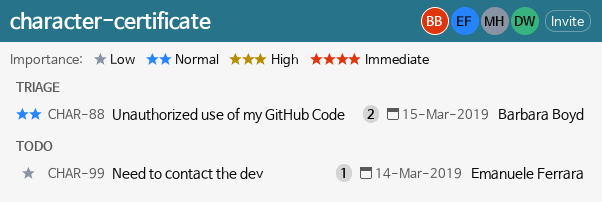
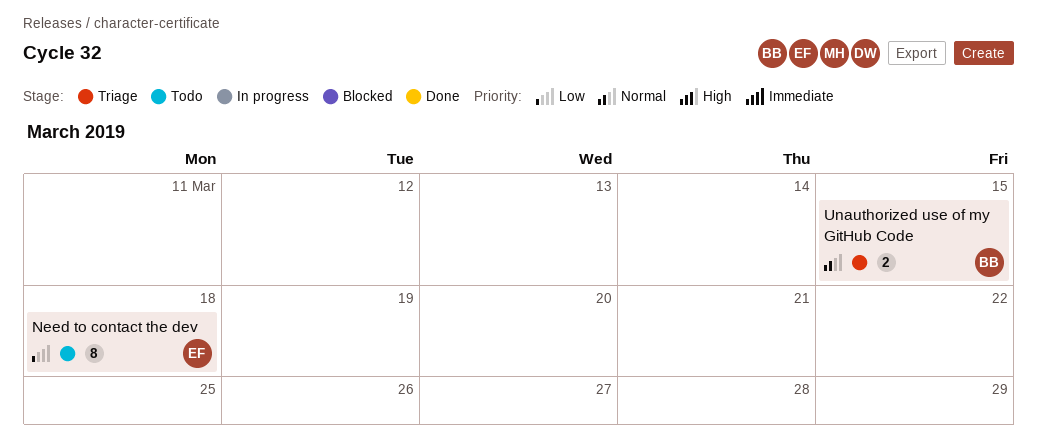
Need to contact the dev, estimate: 1 -> 8
Need to contact the dev, due: Mar 14 -> Mar 18

